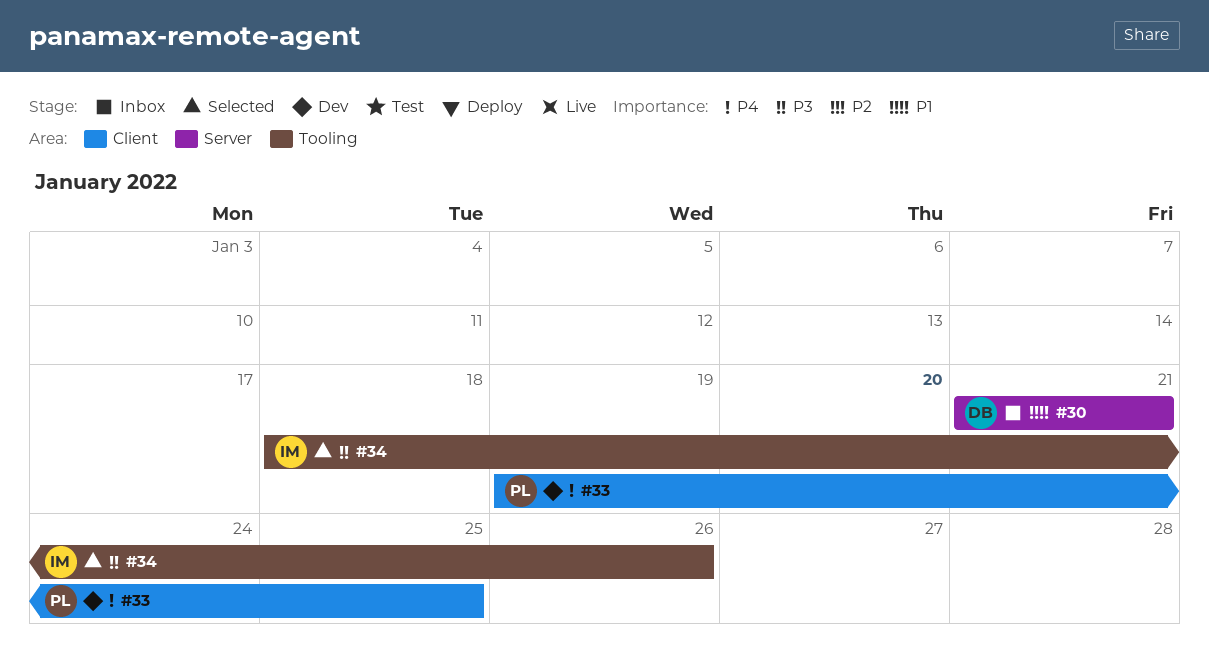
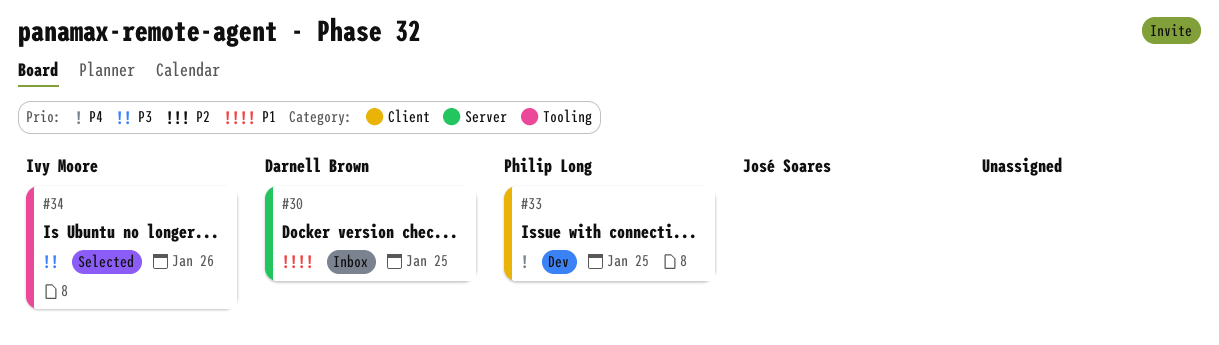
#30, due: Jan 21 -> Jan 25

